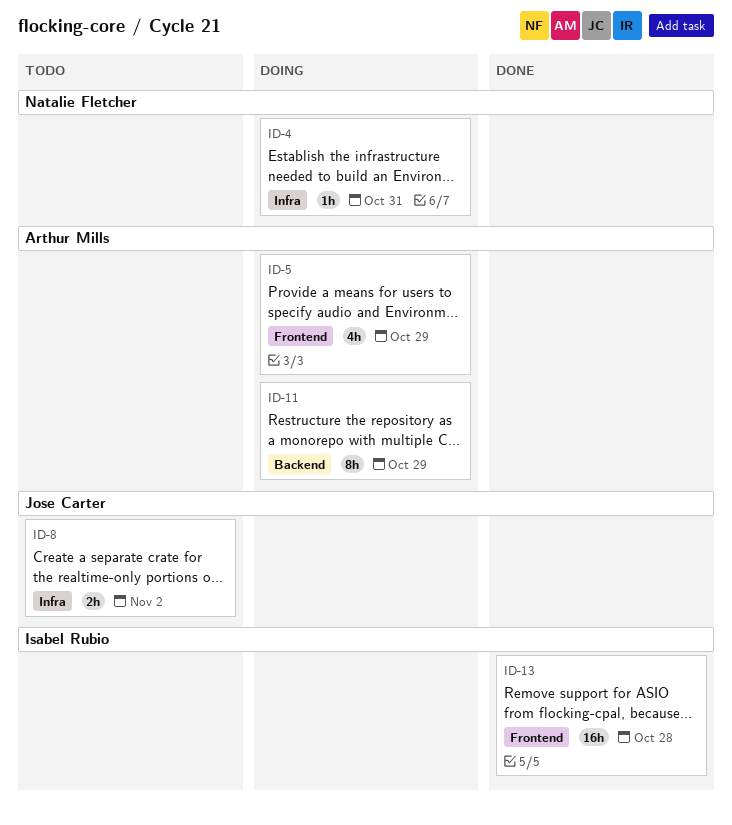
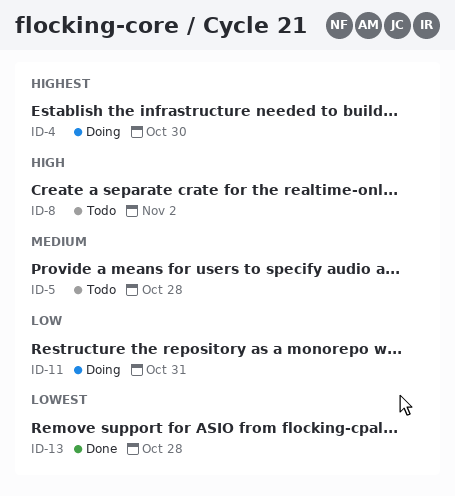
ID-4, due: Oct 31 -> Oct 30
ID-5, status: Doing -> Todo
ID-5, due: Oct 29 -> Oct 28
ID-11, due: Oct 29 -> Oct 31

